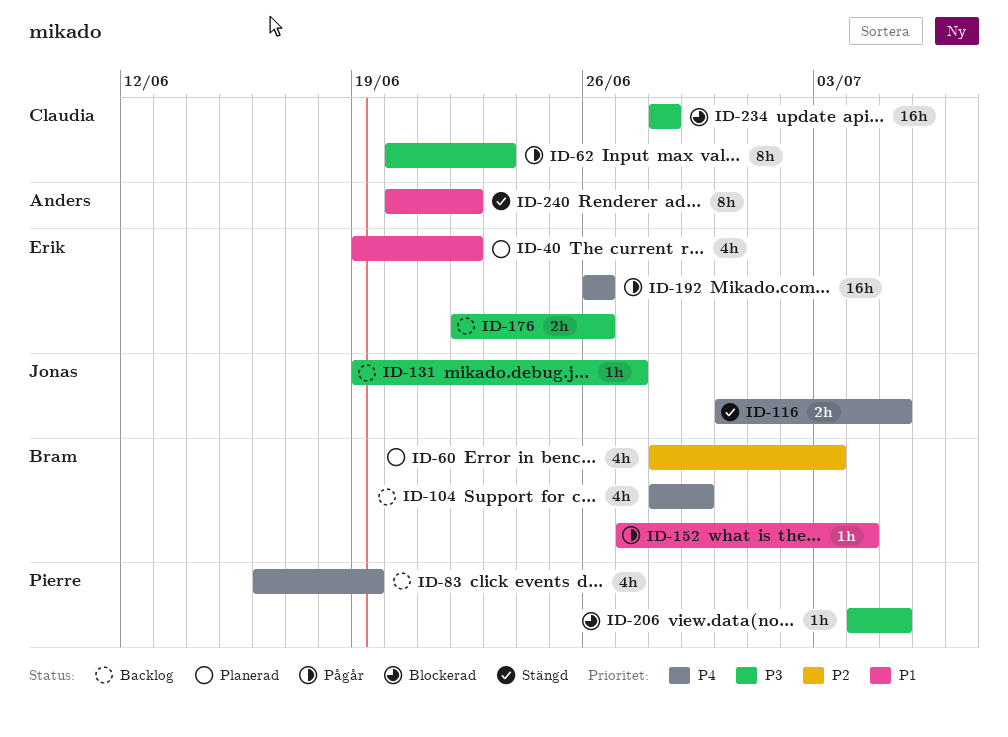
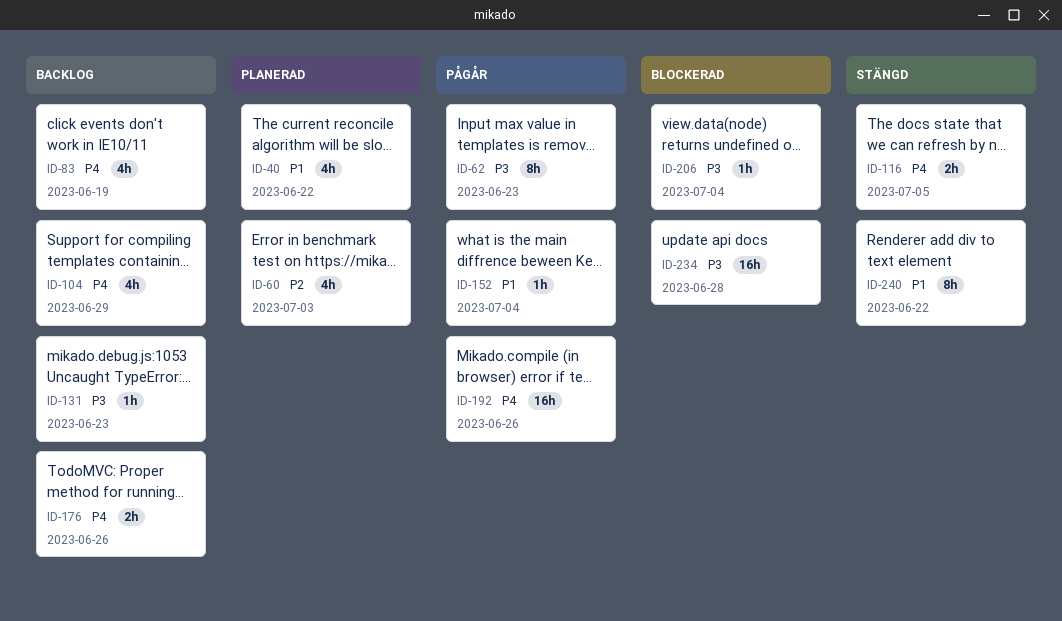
ID-131, due: Jun 27 -> Jun 23
ID-176, priority: P3 -> P4
ID-206, due: Jul 5 -> Jul 4

